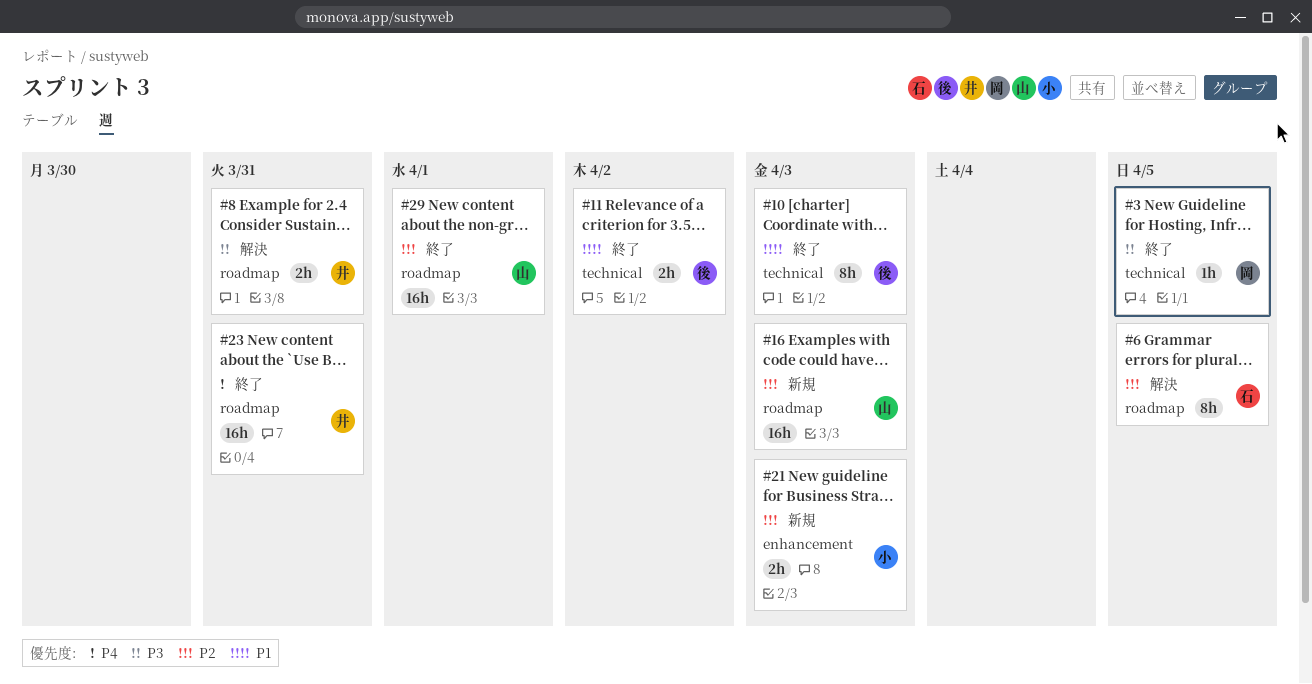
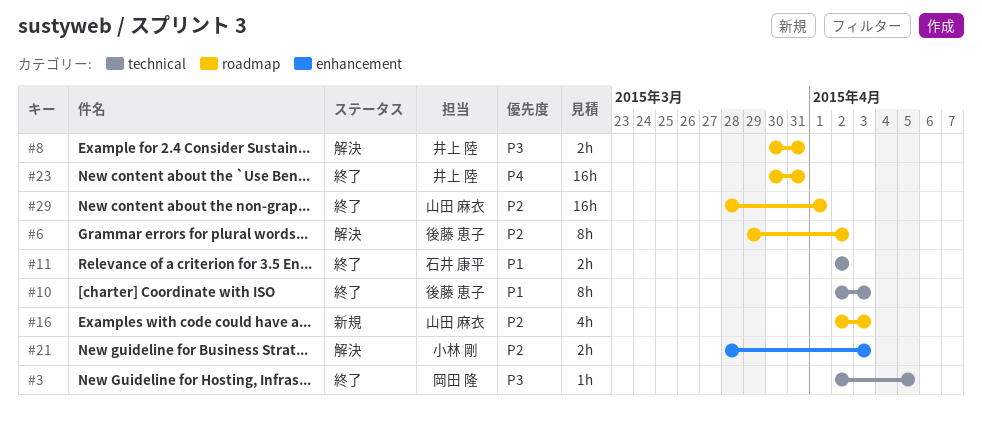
#6, owner: 石井 康平 -> 後藤 恵子
#6, due: Apr 5 -> Apr 2
#11, owner: 後藤 恵子 -> 石井 康平
#16, estimate: 16h -> 4h
#21, status: 新規 -> 解決

